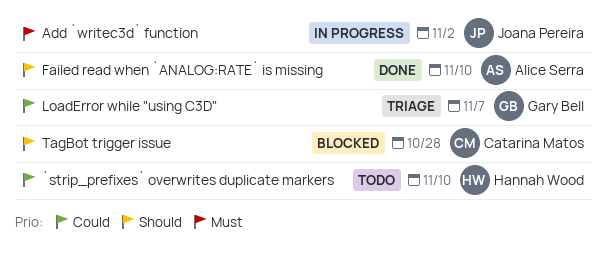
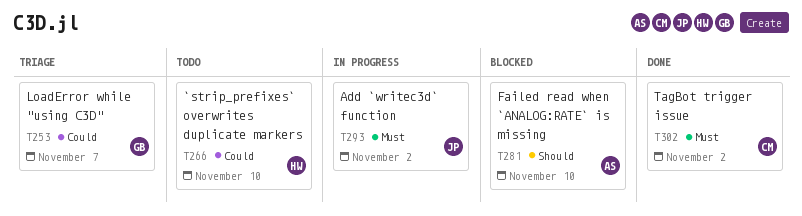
Failed read when `ANALOG:RATE` is missing, status: Done -> Blocked
TagBot trigger issue, status: Blocked -> Done
TagBot trigger issue, priority: Should -> Must
TagBot trigger issue, due: Oct 28 -> Nov 2

